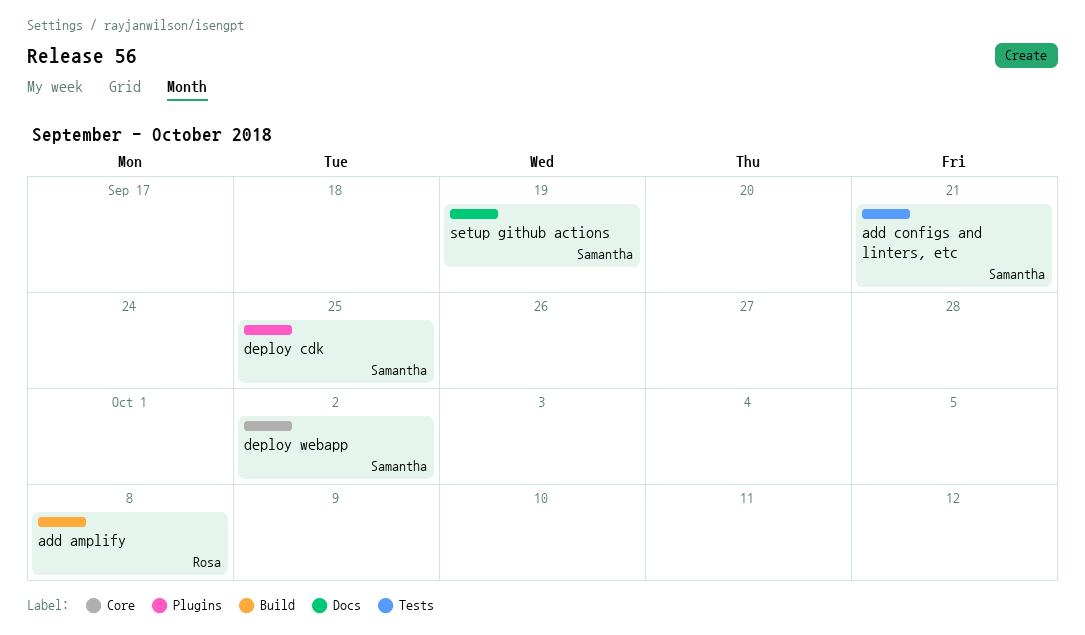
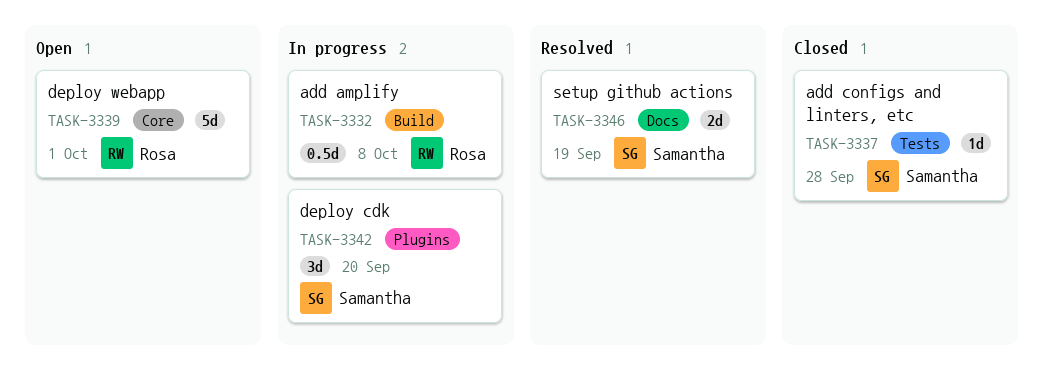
add configs and linters, etc, due: Sep 21 -> Sep 28
deploy cdk, due: Sep 25 -> Sep 20
deploy webapp, owner: Samantha -> Rosa
deploy webapp, due: Oct 2 -> Oct 1

